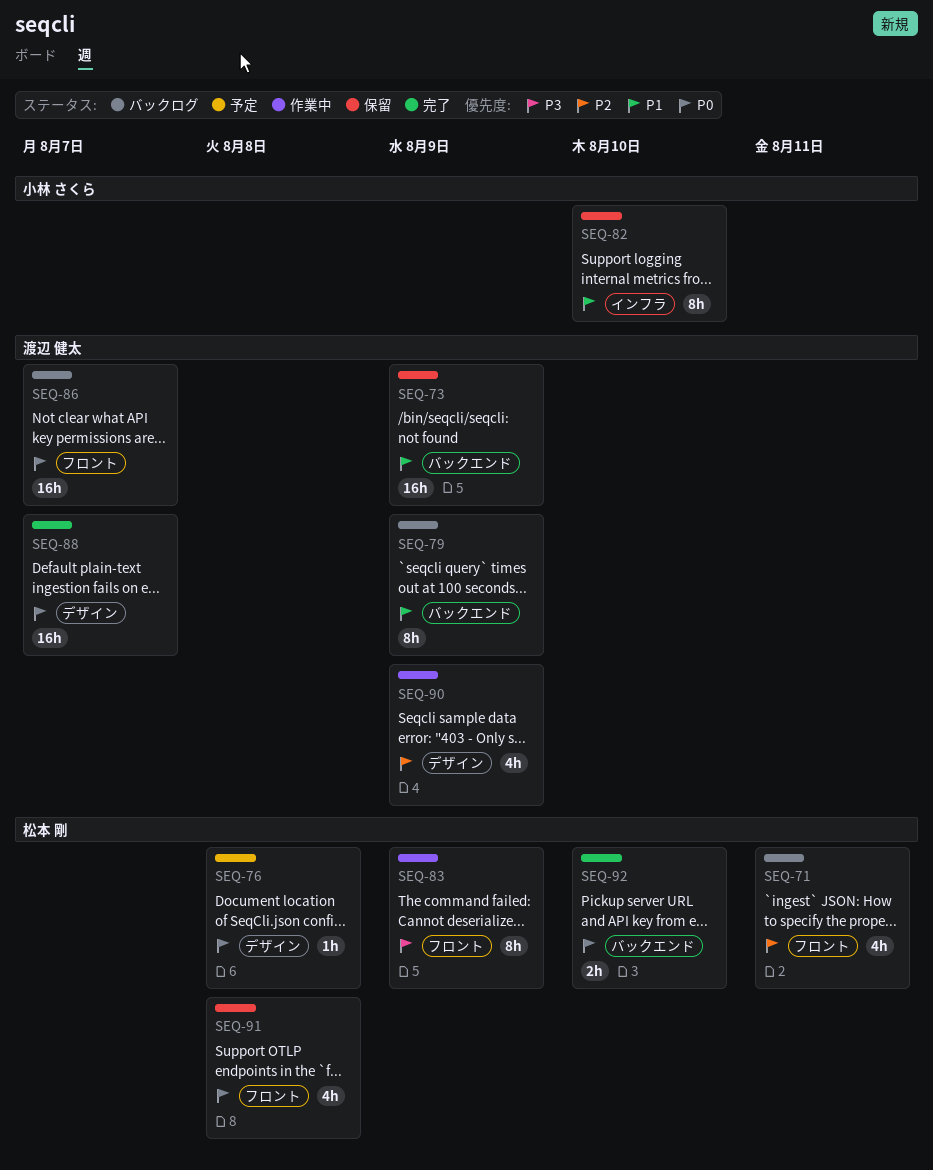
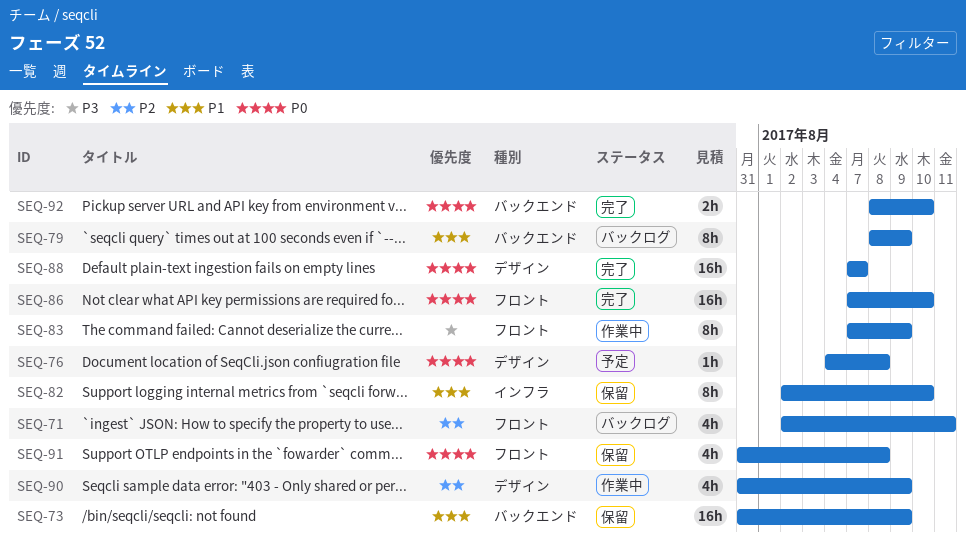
SEQ-86, status: バックログ -> 完了
SEQ-86, due: Aug 7 -> Aug 10

